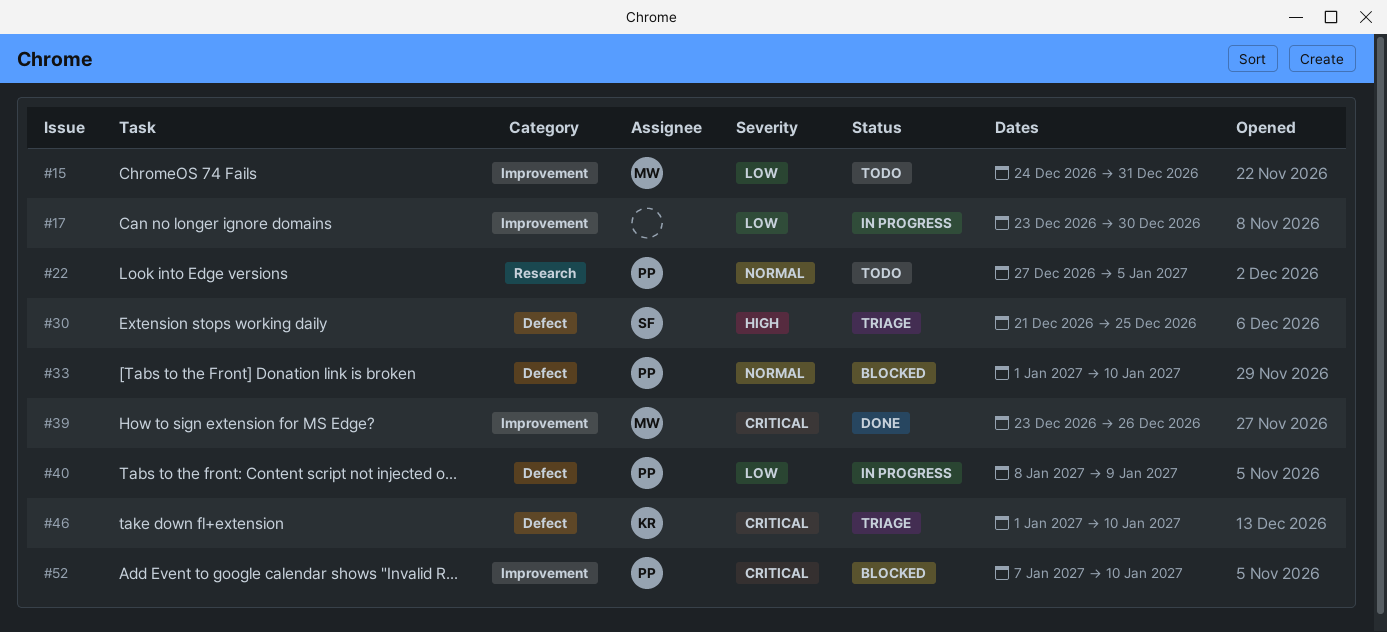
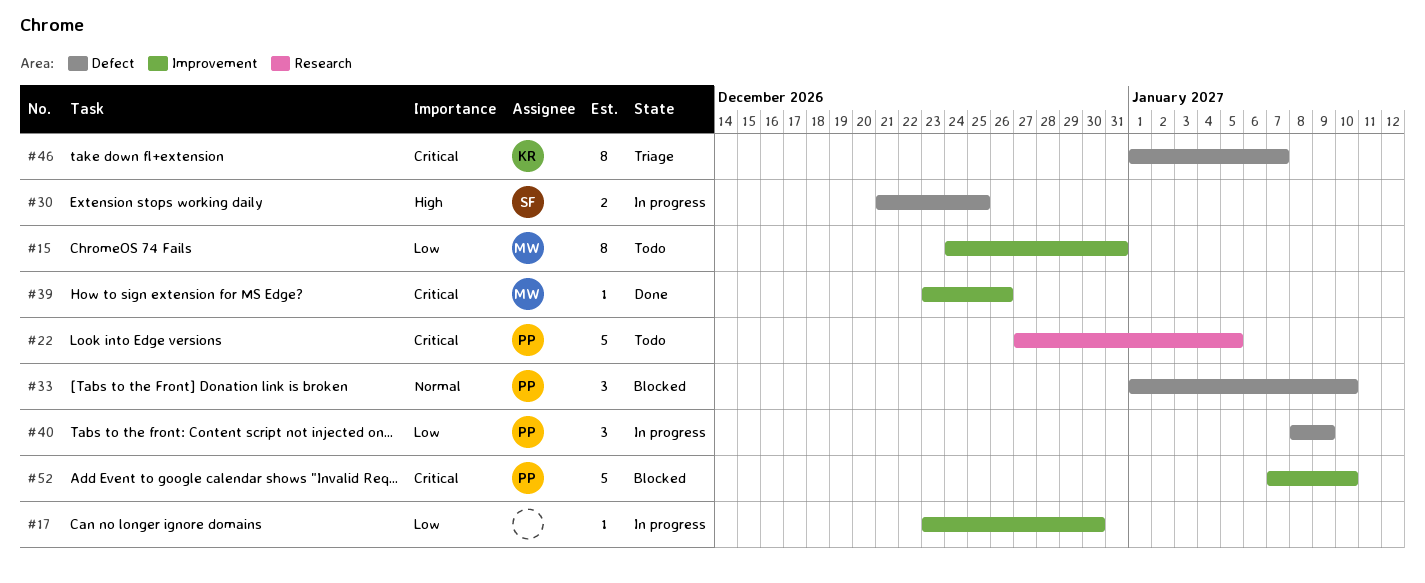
#22, priority: Normal -> Critical
#30, status: Triage -> In progress
#46, due: Jan 10 -> Jan 7

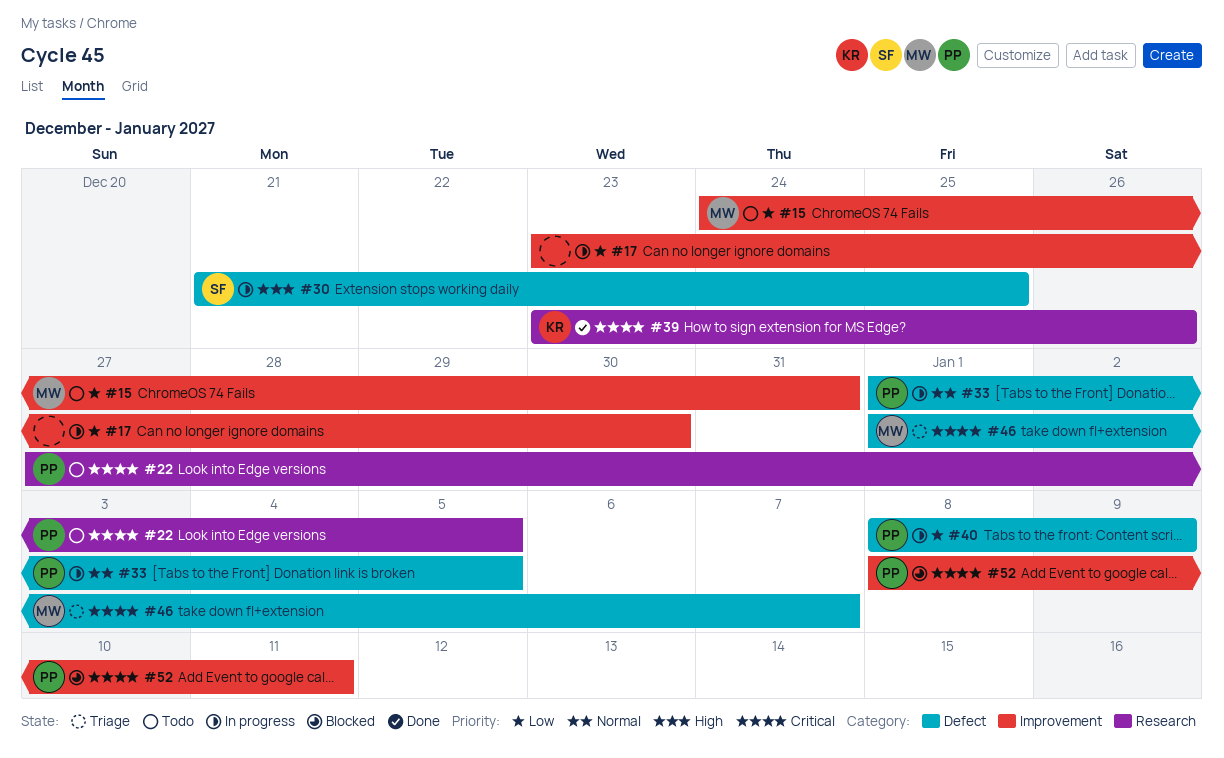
#33, status: Blocked -> In progress
#33, due: Jan 10 -> Jan 5
#39, owner: MW -> KR
#39, label: Improvement -> Research
#46, owner: KR -> MW
#52, start: Jan 7 -> Jan 8
#52, due: Jan 10 -> Jan 11

